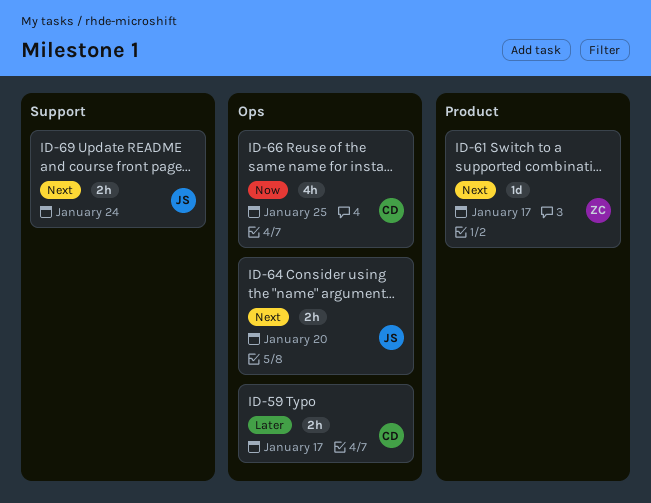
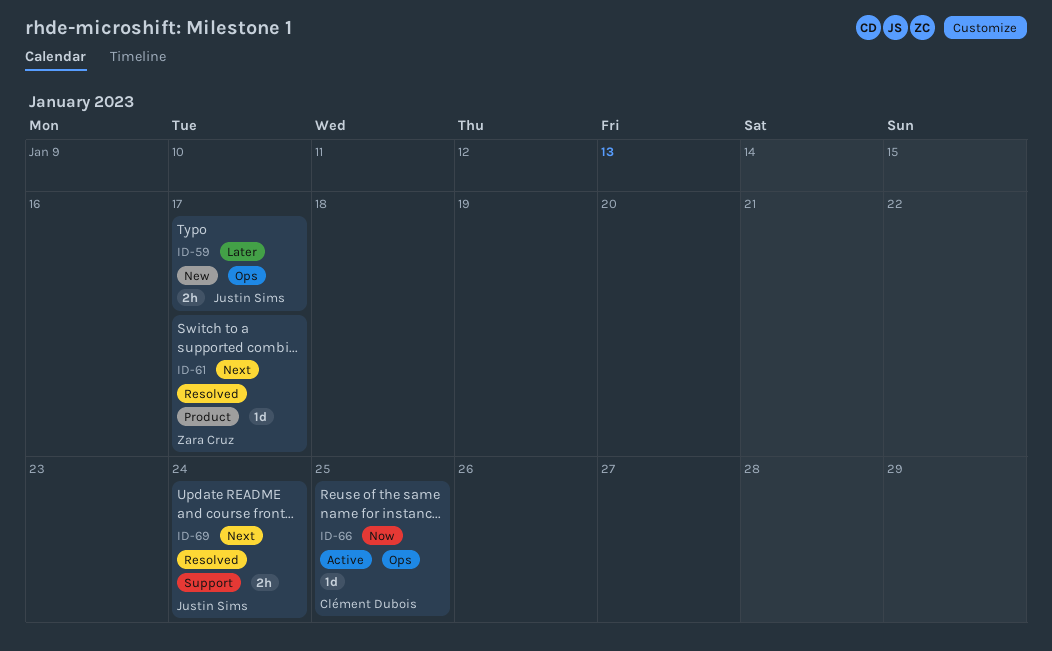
ID-59, owner: Clément Dubois -> Justin Sims
ID-64: present -> none
ID-66, estimate: 4h -> 1d

